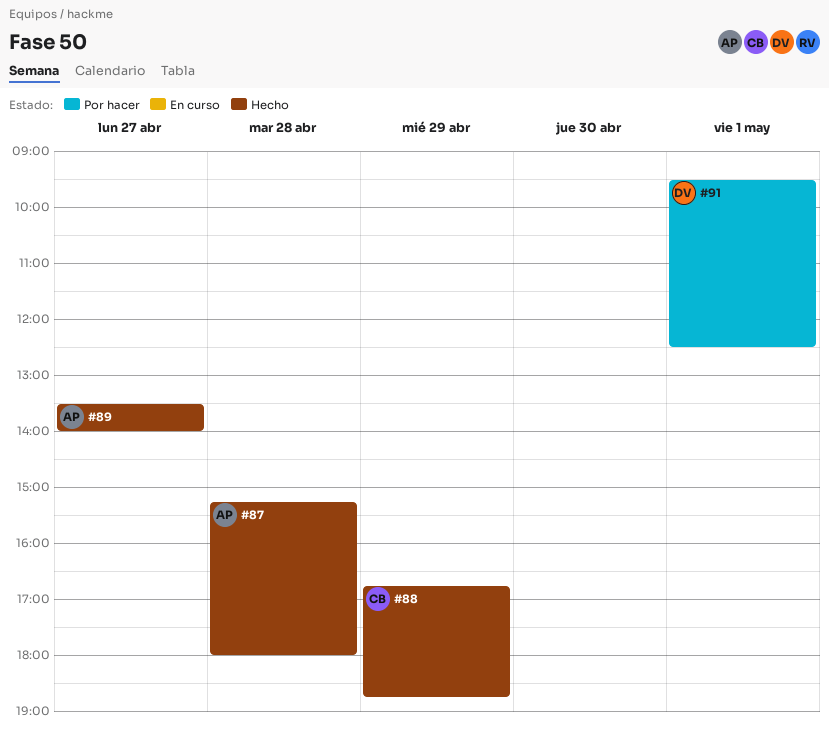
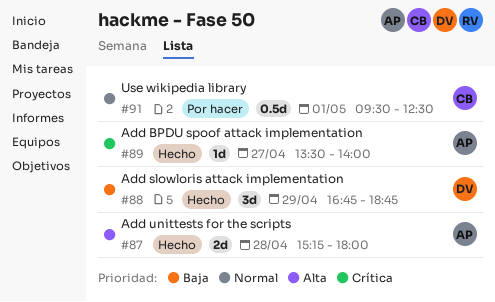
#88, owner: CB -> DV
#91, owner: DV -> CB

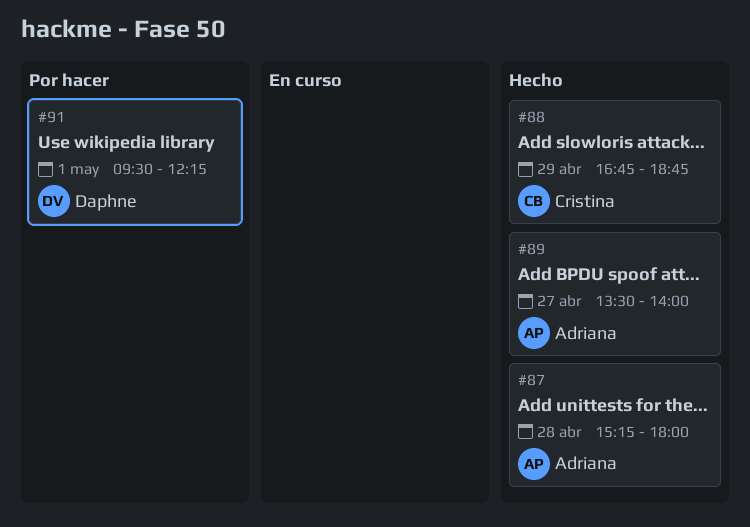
#88, owner: Daphne -> Cristina
#91, owner: Cristina -> Daphne
#91, ends: 12:30 -> 12:15

